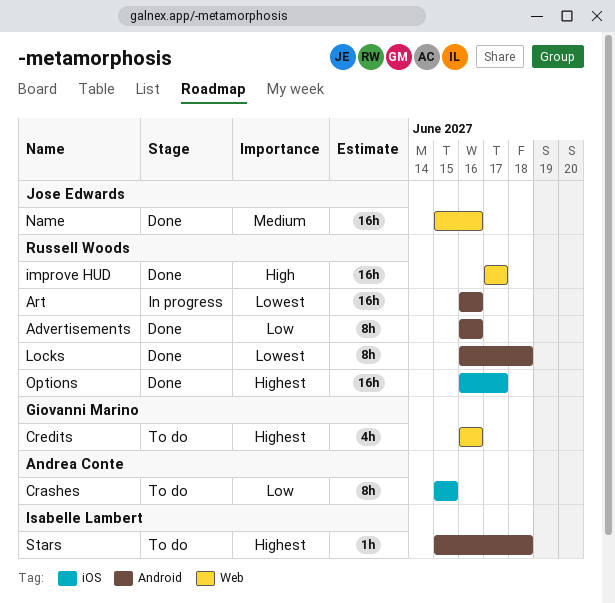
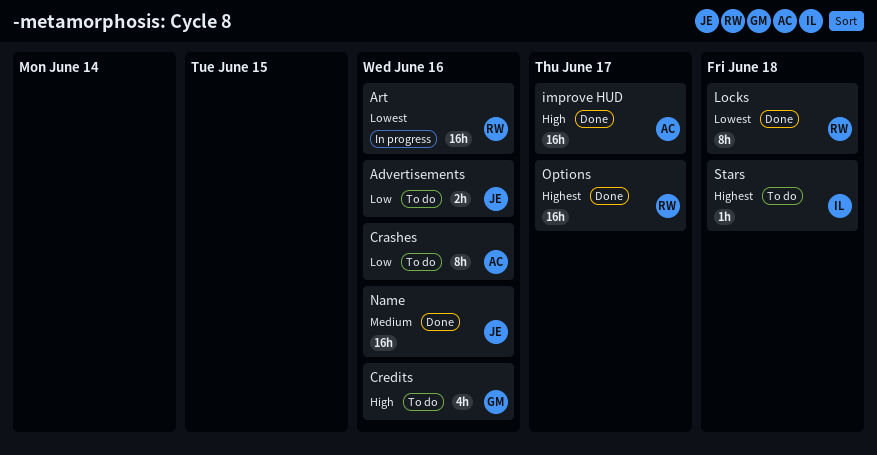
Advertisements, status: Done -> To do
Advertisements, owner: Russell Woods -> Jose Edwards
Advertisements, estimate: 8h -> 2h
Crashes, due: Jun 15 -> Jun 16
Credits, priority: Highest -> High
improve HUD, owner: Russell Woods -> Andrea Conte

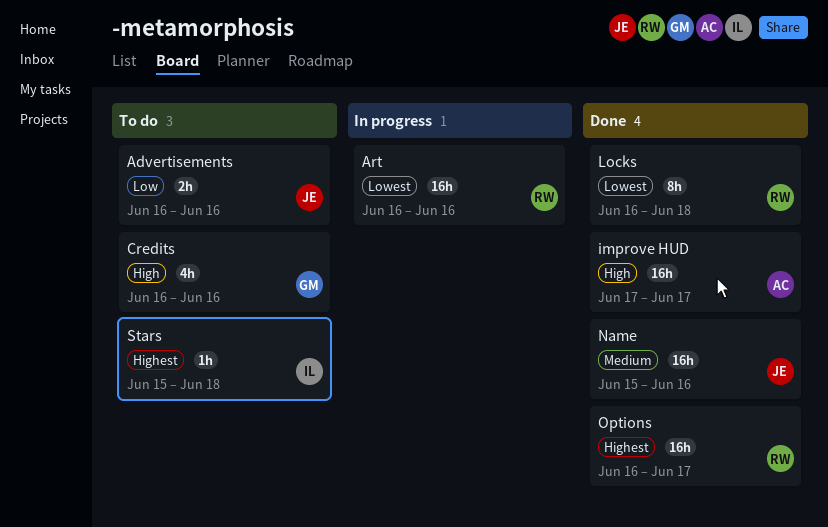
Crashes: present -> none

